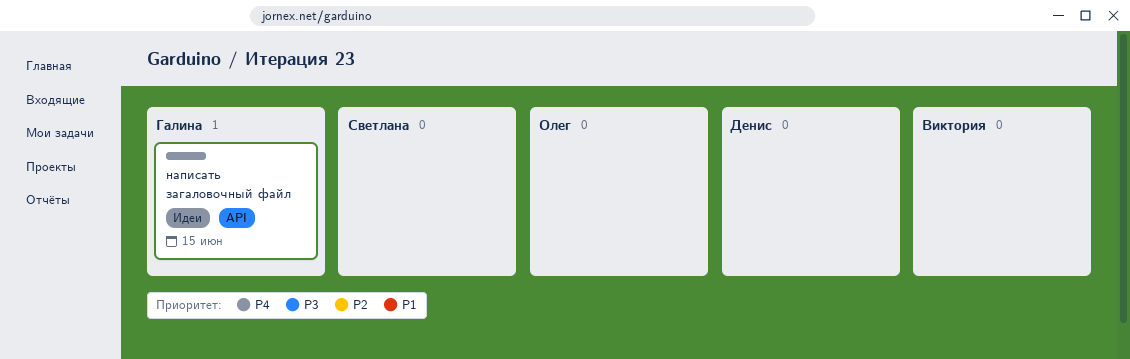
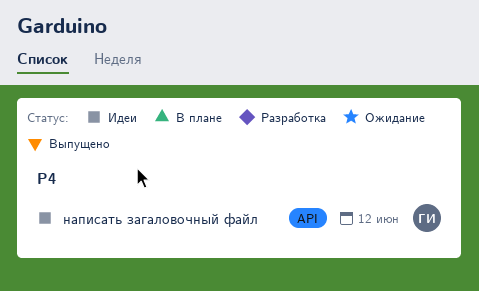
написать загаловочный файл, due: Jun 15 -> Jun 12

